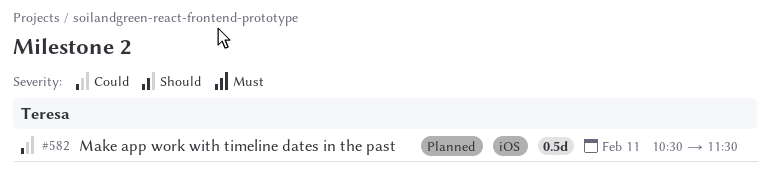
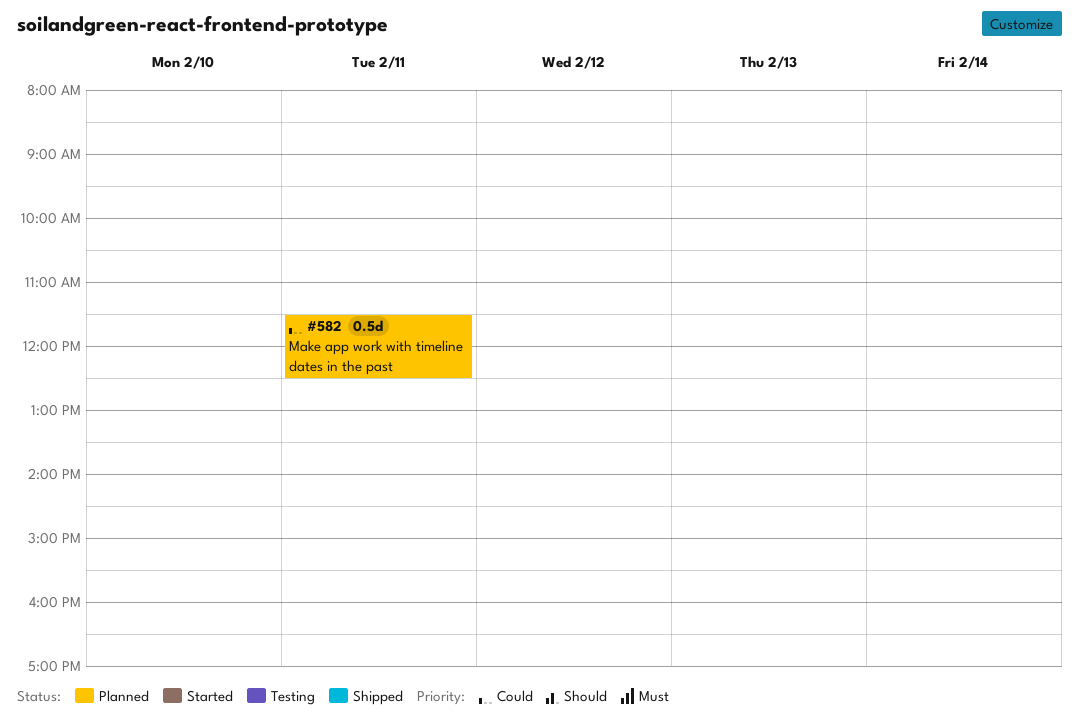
#582, begins: 10:30 -> 11:30
#582, ends: 11:30 -> 12:30

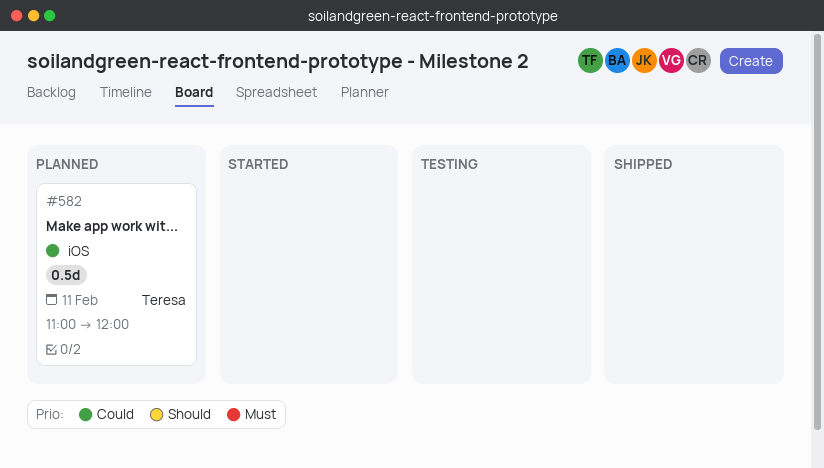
#582, begins: 11:30 -> 11:00
#582, ends: 12:30 -> 12:00

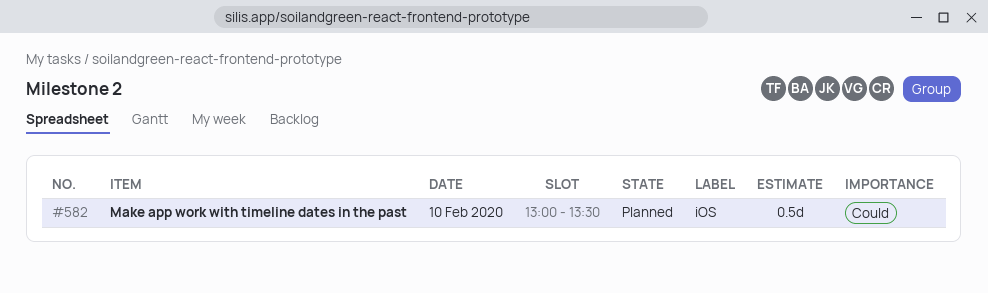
#582, day: Feb 11 -> Feb 10
#582, begins: 11:00 -> 13:00
#582, ends: 12:00 -> 13:30

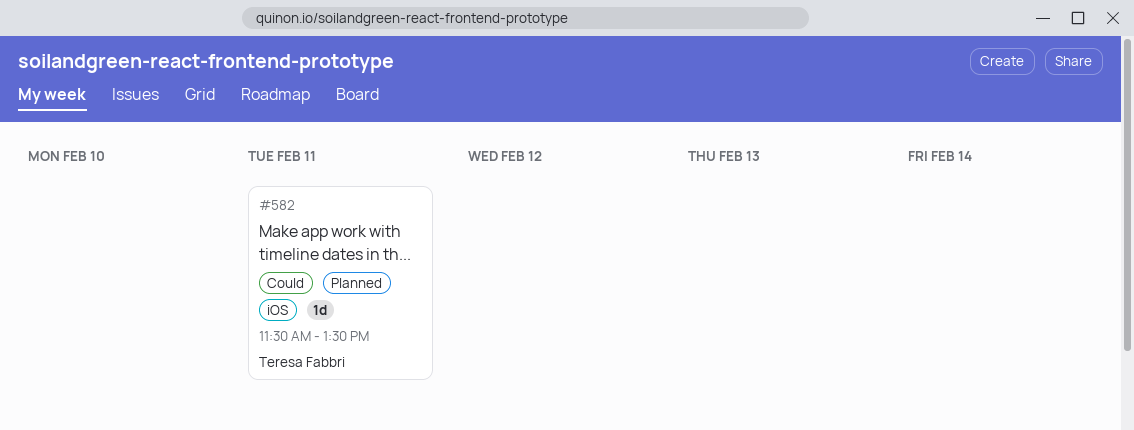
#582, estimate: 0.5d -> 1d
#582, day: Feb 10 -> Feb 11
#582, begins: 13:00 -> 11:30

